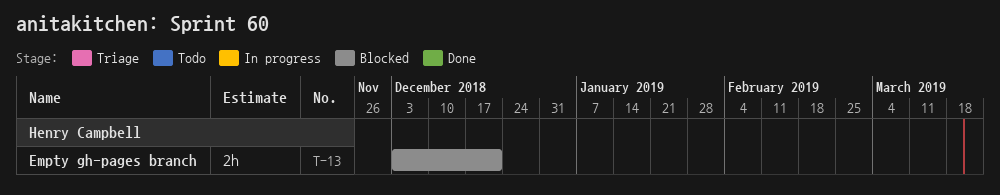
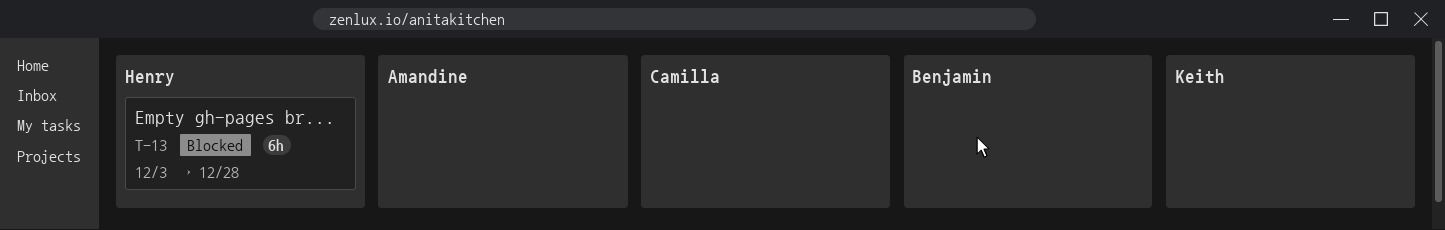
T-13, estimate: 2h -> 6h
T-13, due: Dec 21 -> Dec 28

